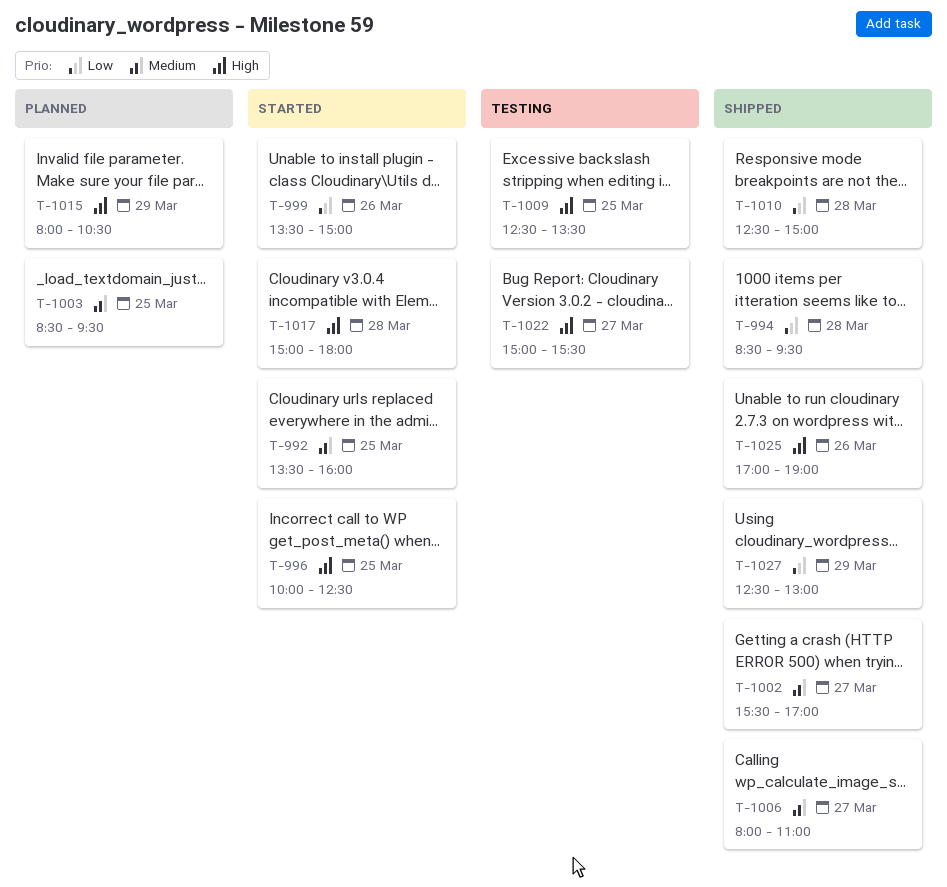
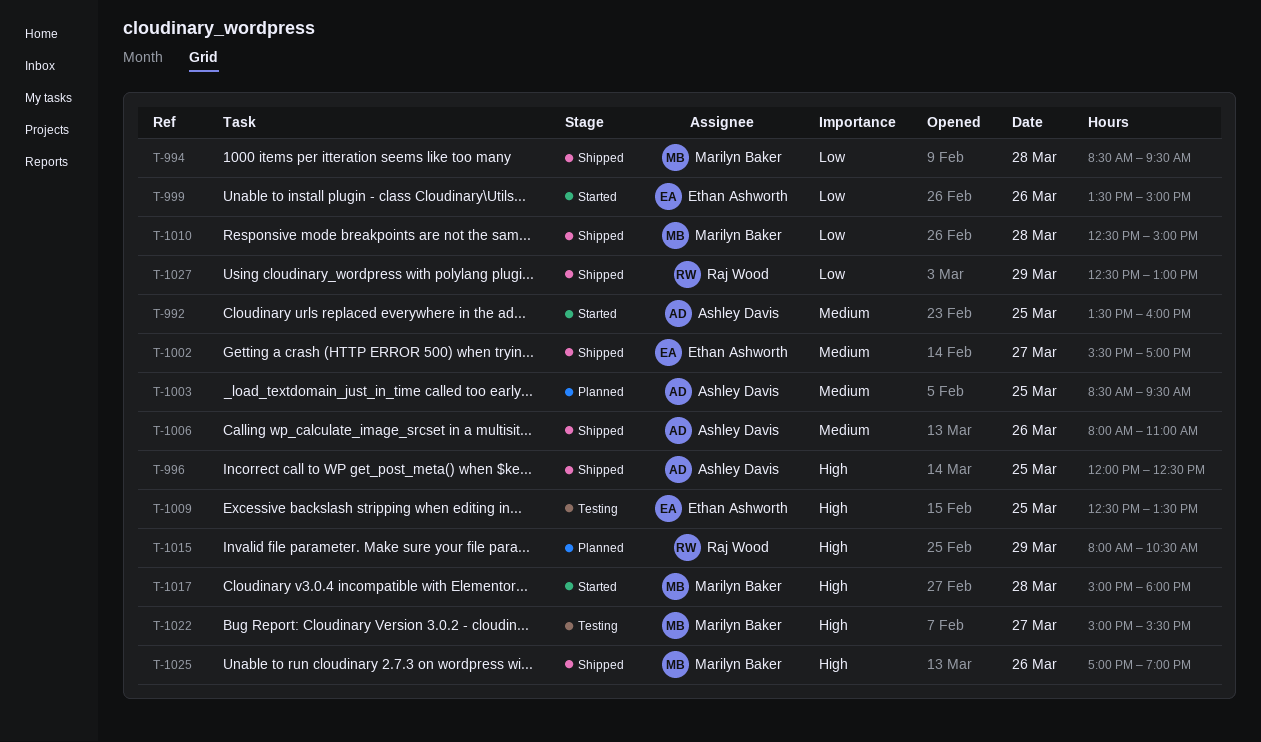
T-996, status: Started -> Shipped
T-996, begins: 10:00 -> 12:00
T-1006, day: Mar 27 -> Mar 26

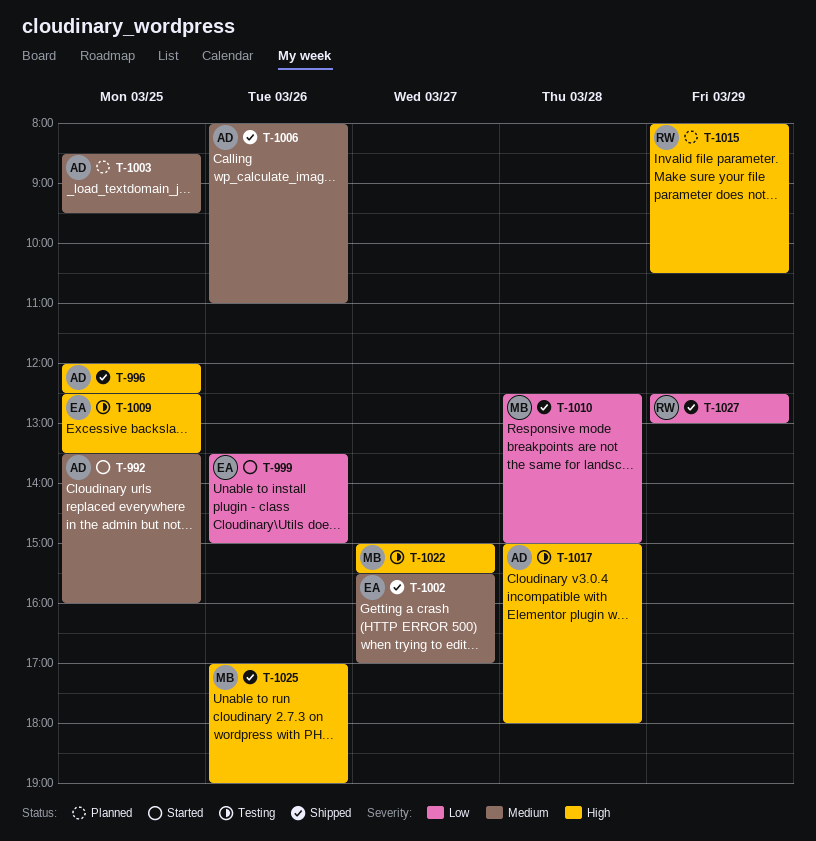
T-994: present -> none
T-1017, status: Started -> Testing
T-1017, owner: Marilyn Baker -> Ashley Davis

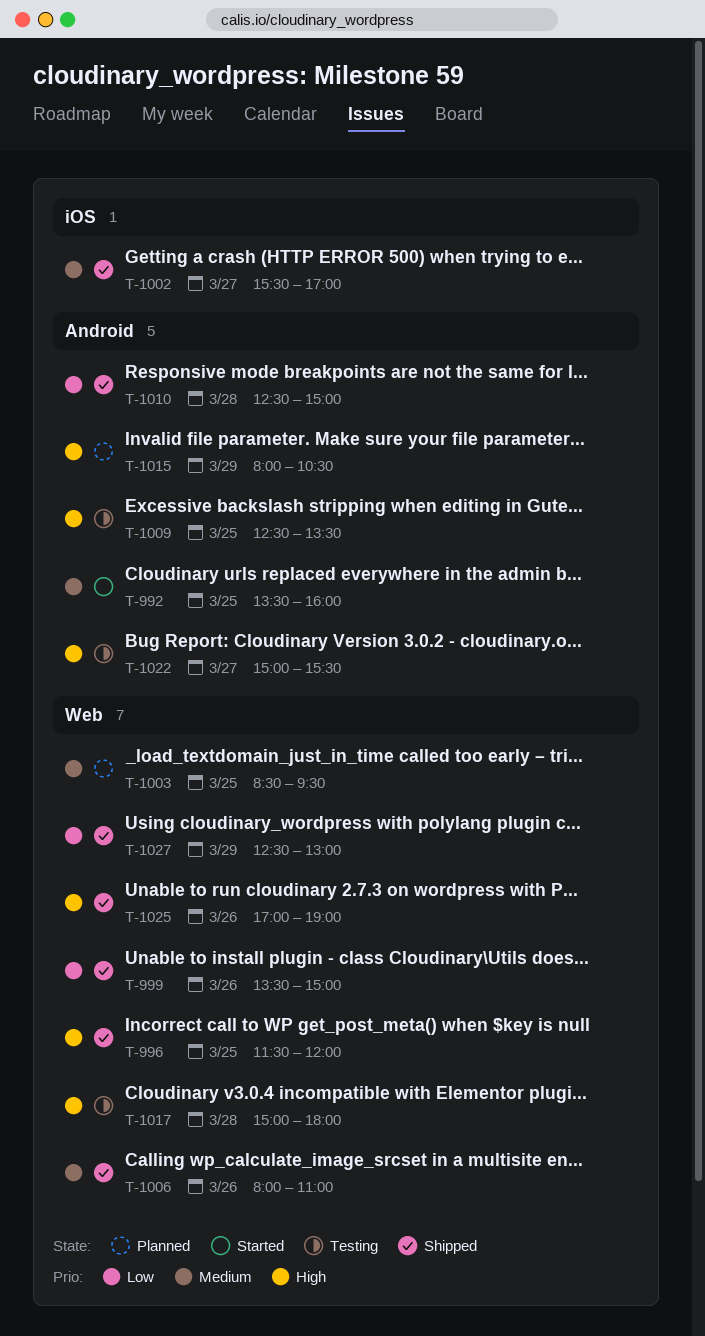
T-996, begins: 12:00 -> 11:30
T-996, ends: 12:30 -> 12:00
T-999, status: Started -> Shipped

